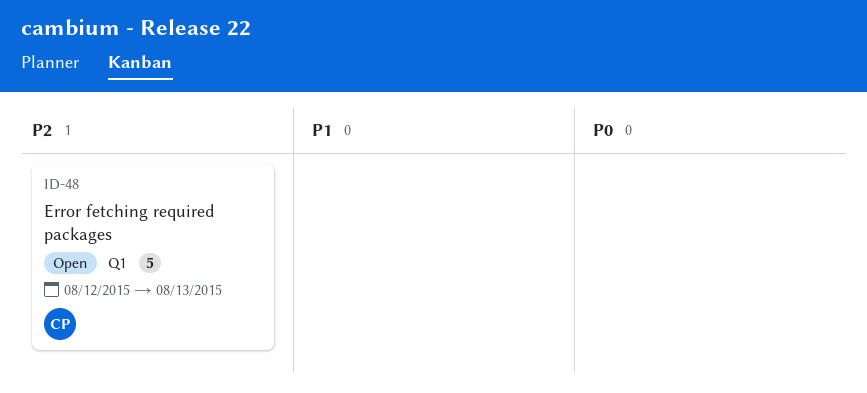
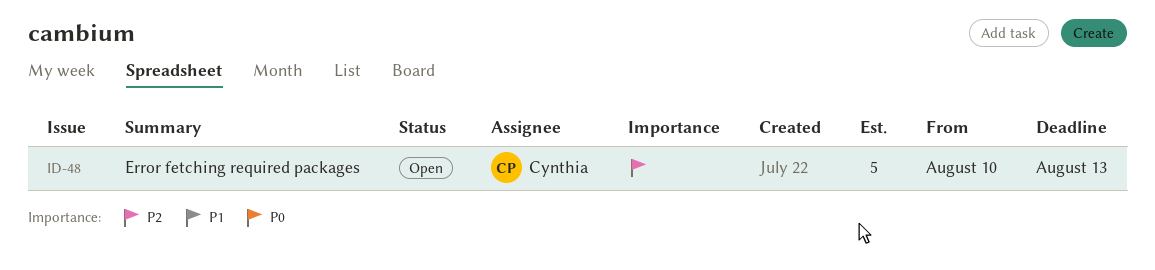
ID-48, start: Aug 12 -> Aug 10

